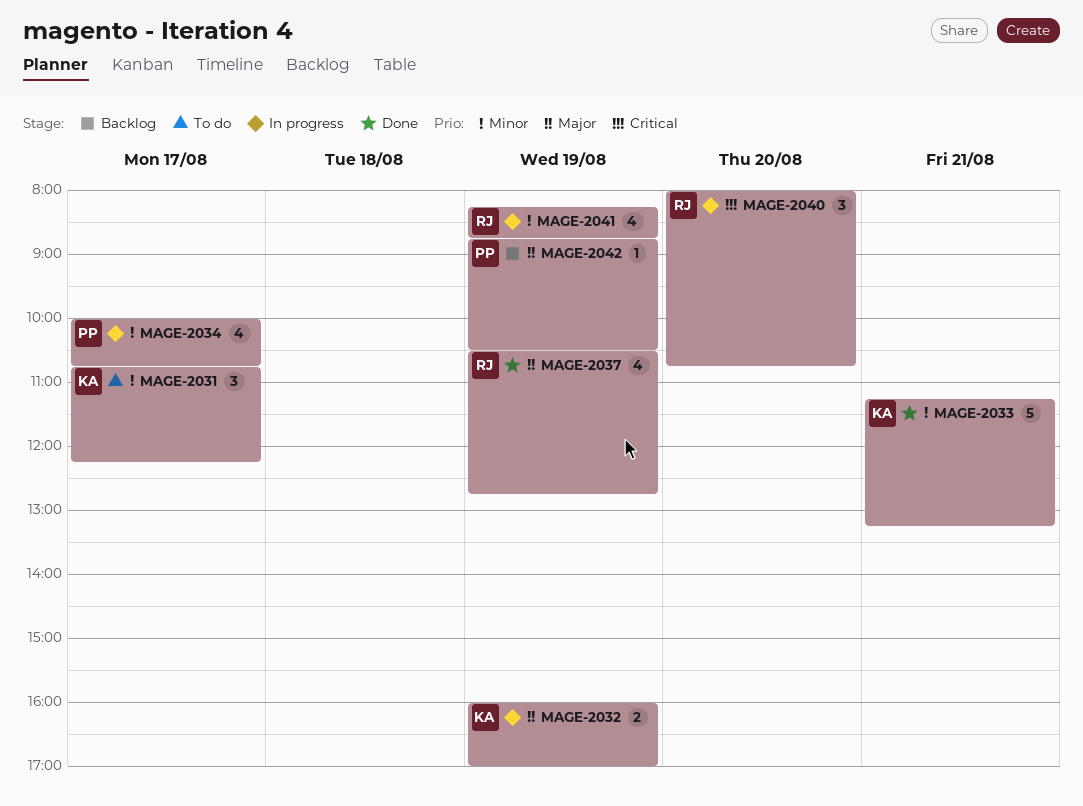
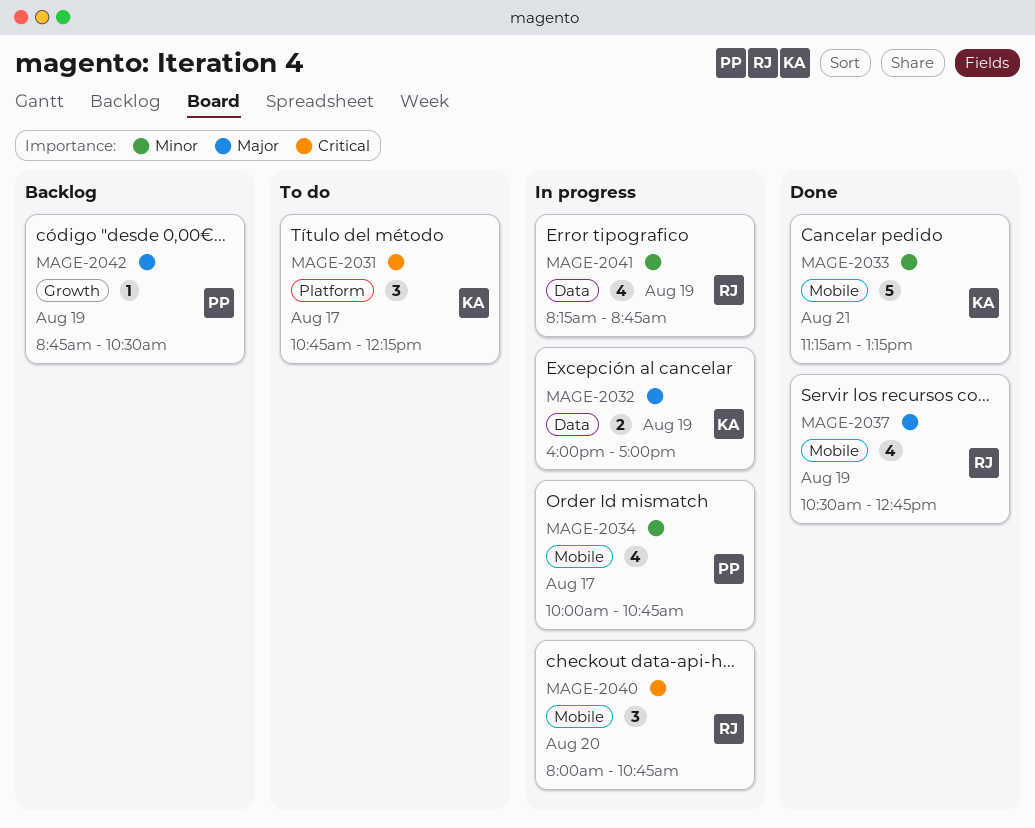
MAGE-2031, priority: Minor -> Critical

